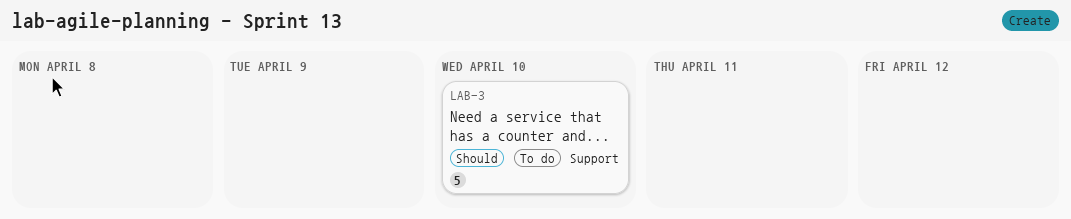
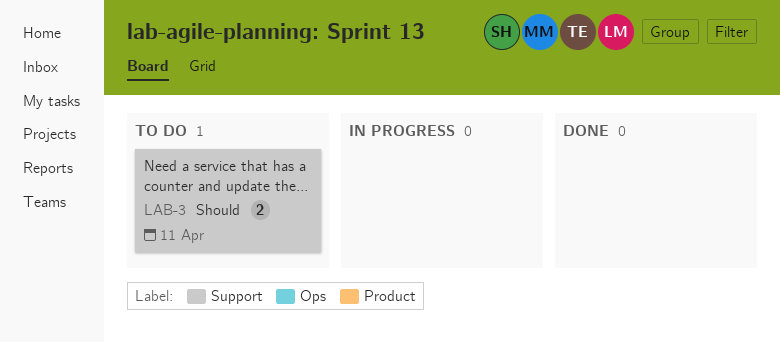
LAB-3, estimate: 5 -> 2
LAB-3, due: Apr 10 -> Apr 11

